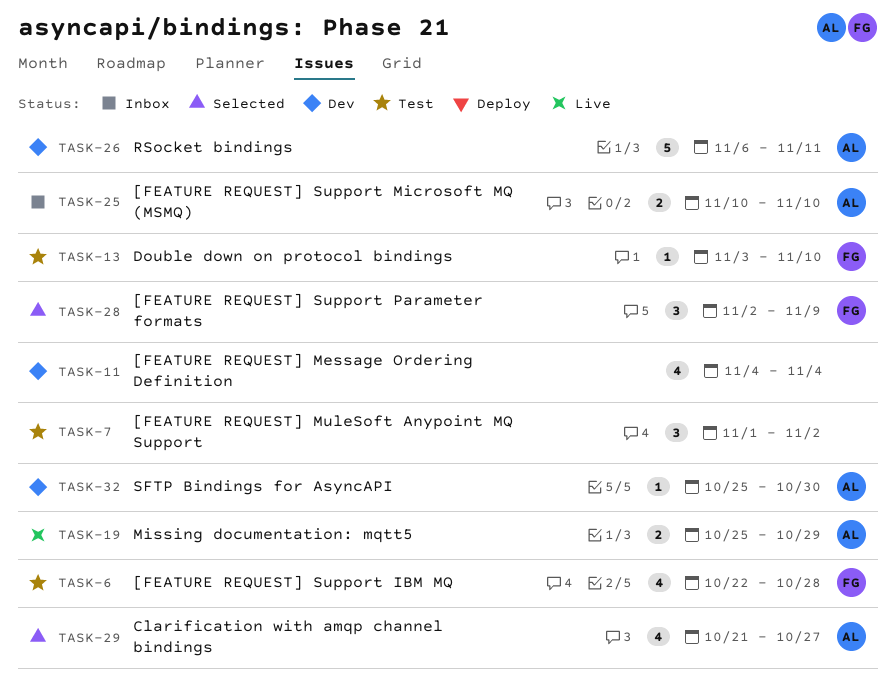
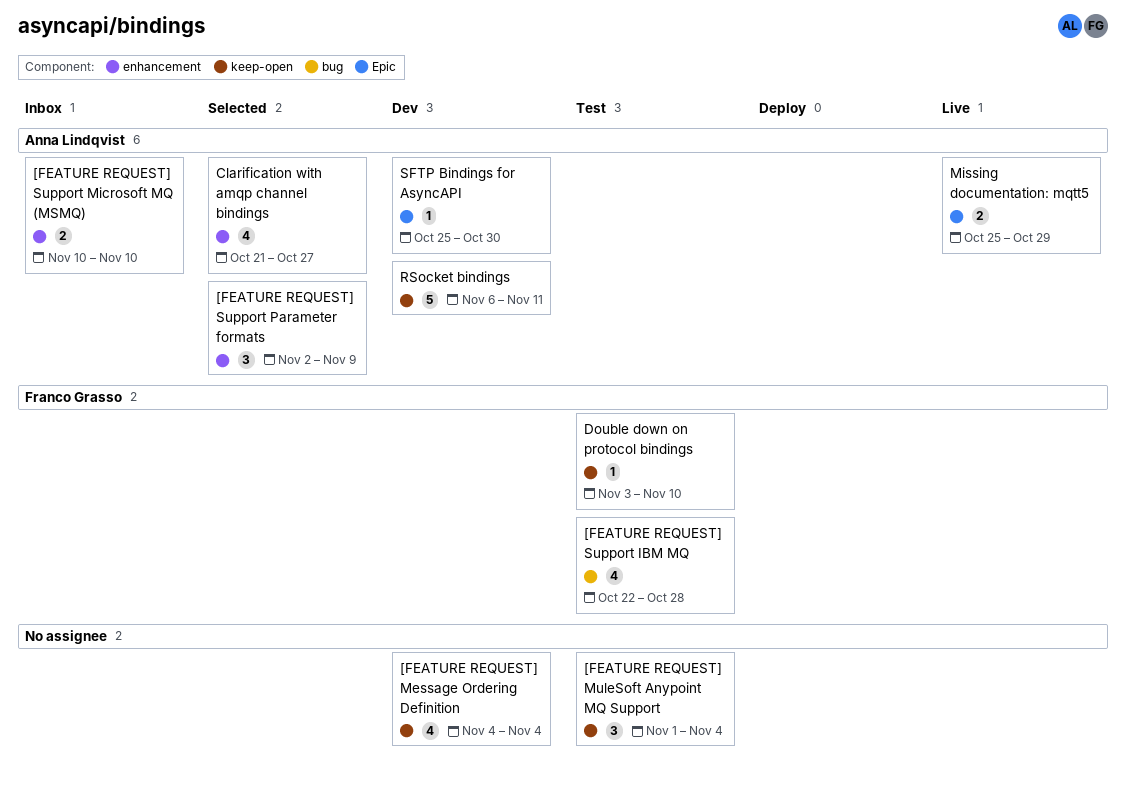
[FEATURE REQUEST] MuleSoft Anypoint MQ Support, due: Nov 2 -> Nov 4
[FEATURE REQUEST] Support Parameter formats, owner: Franco Grasso -> Anna Lindqvist

